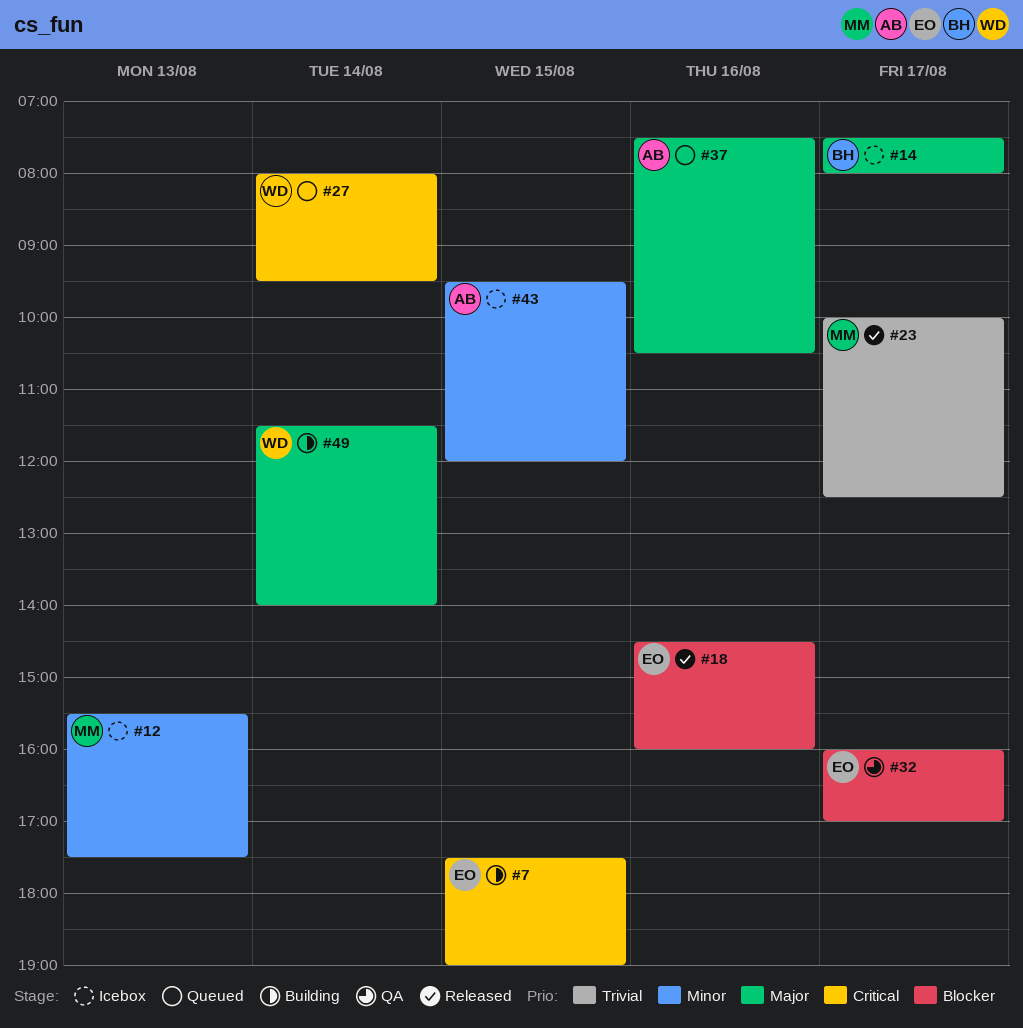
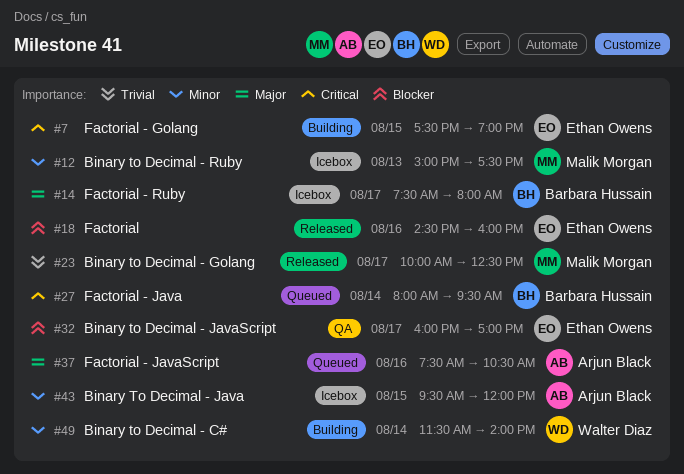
#12, begins: 15:30 -> 15:00
#27, owner: Walter Diaz -> Barbara Hussain
#49, priority: Major -> Minor

